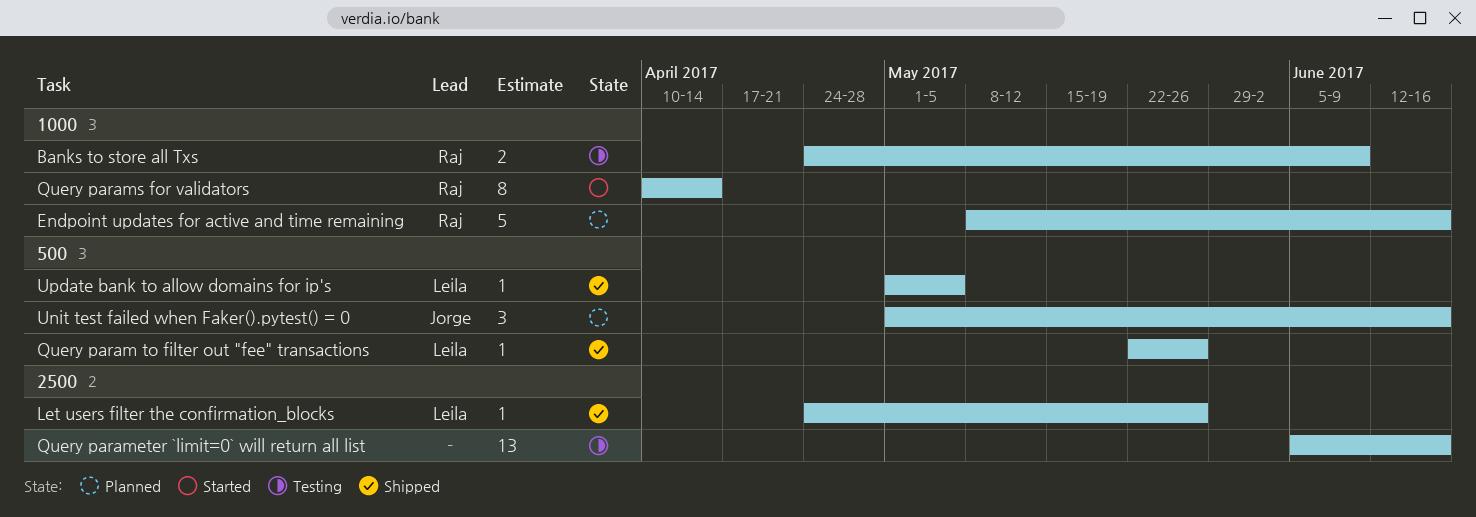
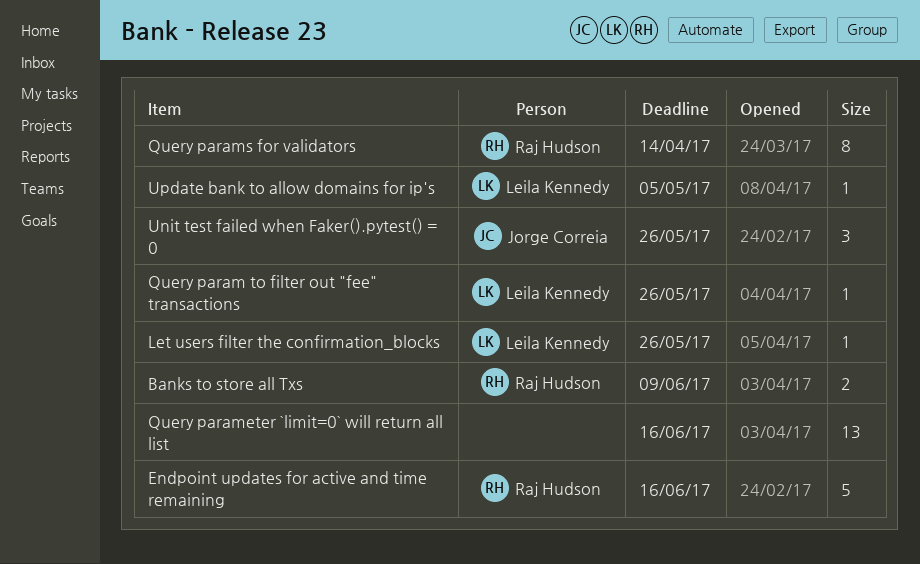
Unit test failed when Faker().pytest() = 0, due: Jun 16 -> May 26

